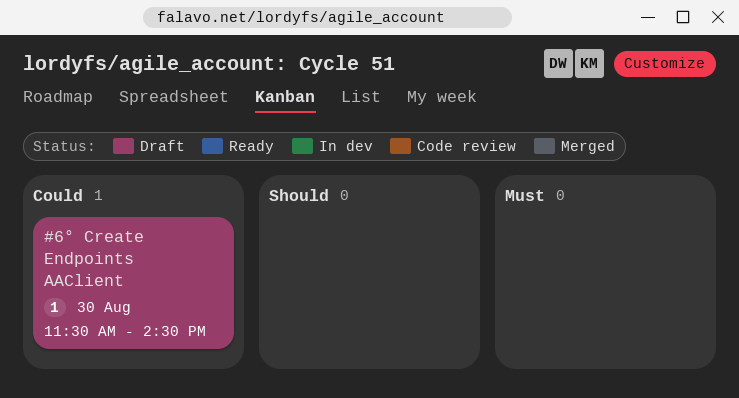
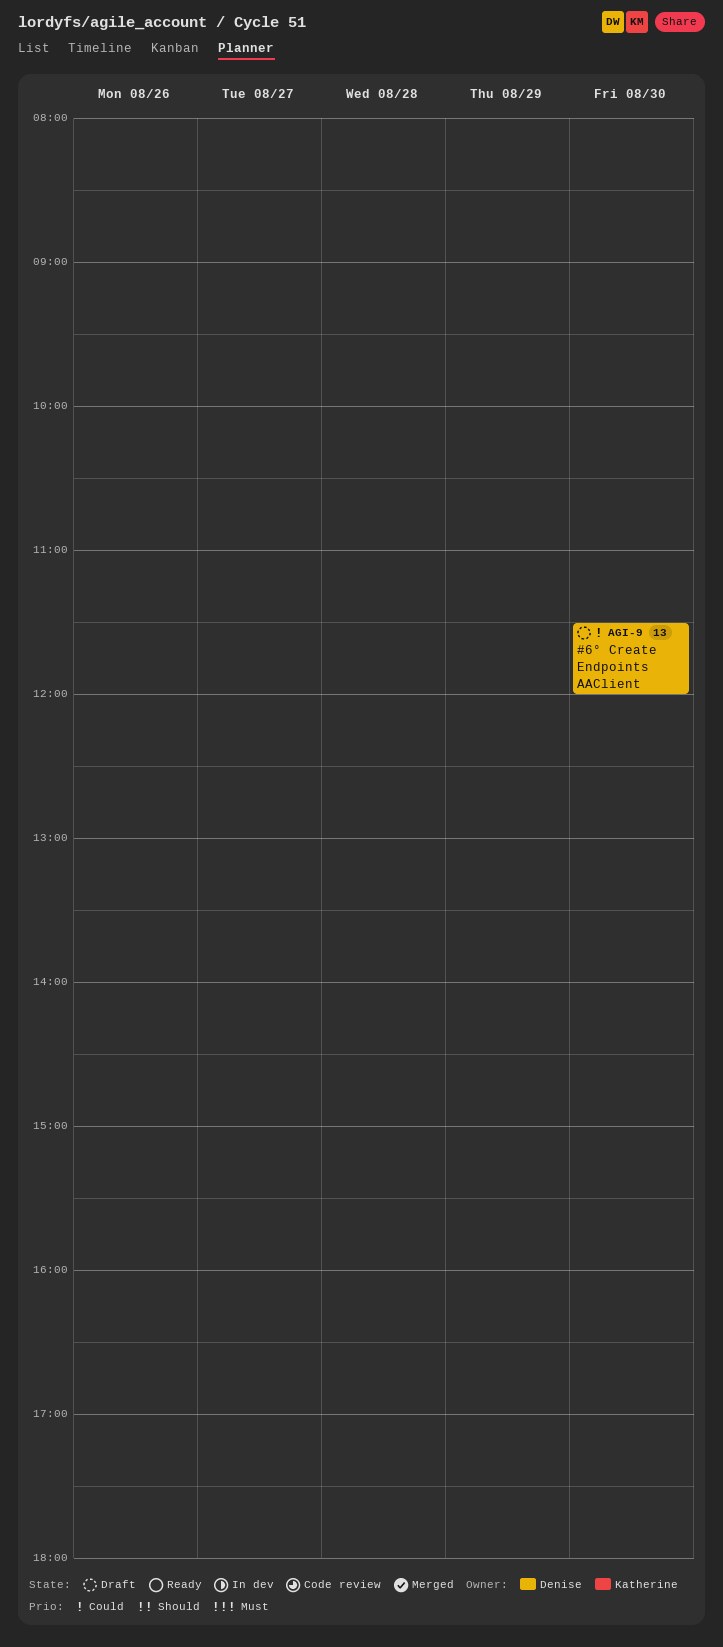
#6° Create Endpoints AAClient, estimate: 1 -> 13
#6° Create Endpoints AAClient, ends: 14:30 -> 12:00

